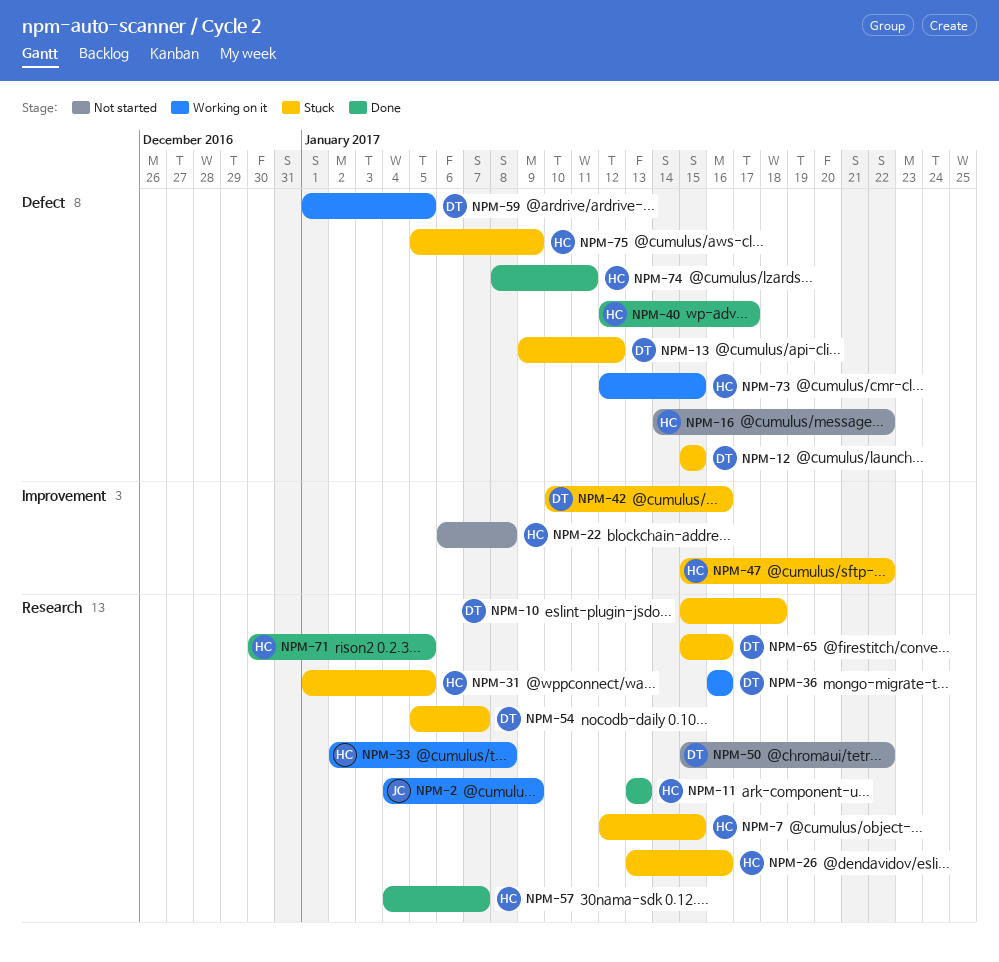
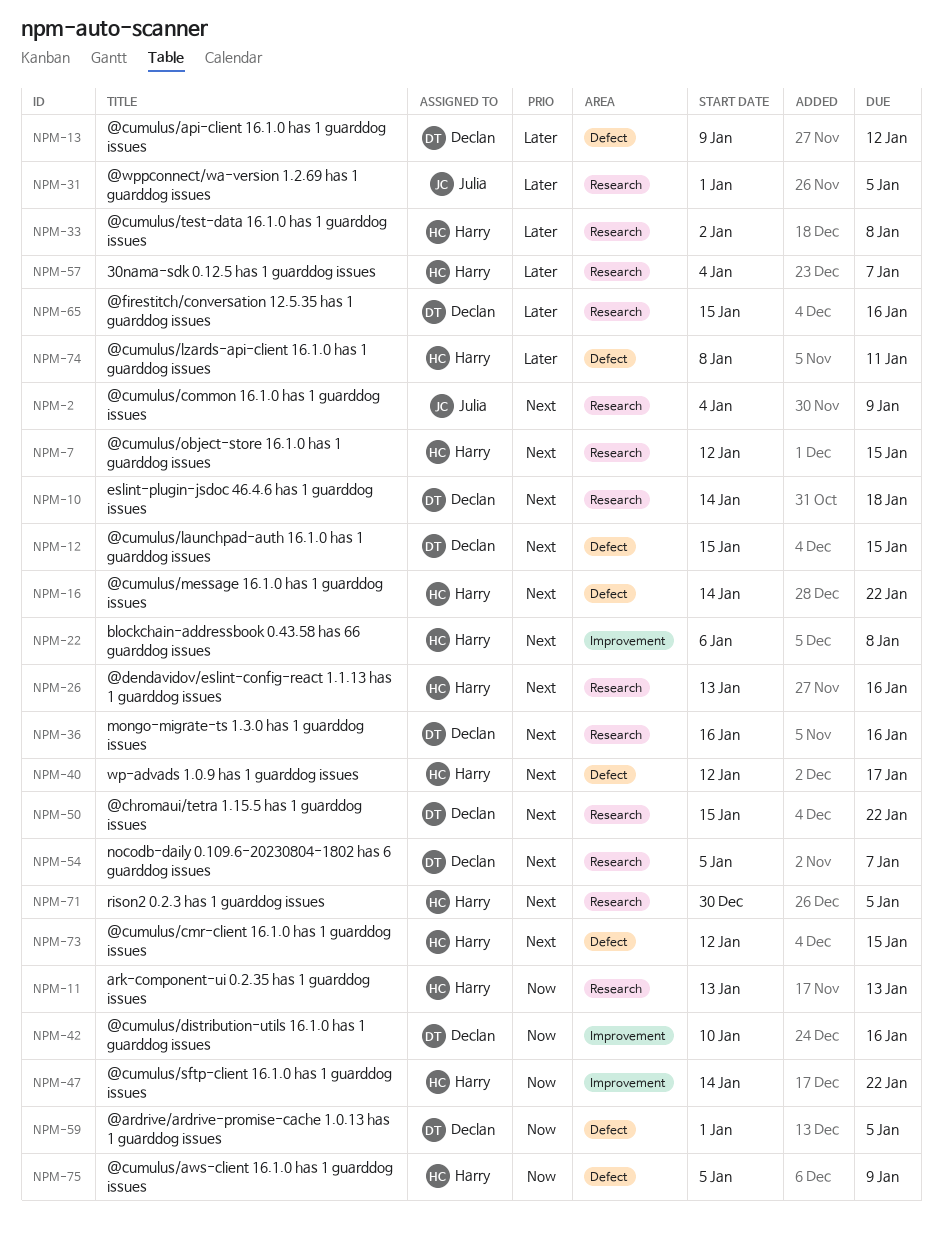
NPM-10, start: Jan 15 -> Jan 14
NPM-31, owner: Harry -> Julia
NPM-47, start: Jan 15 -> Jan 14

